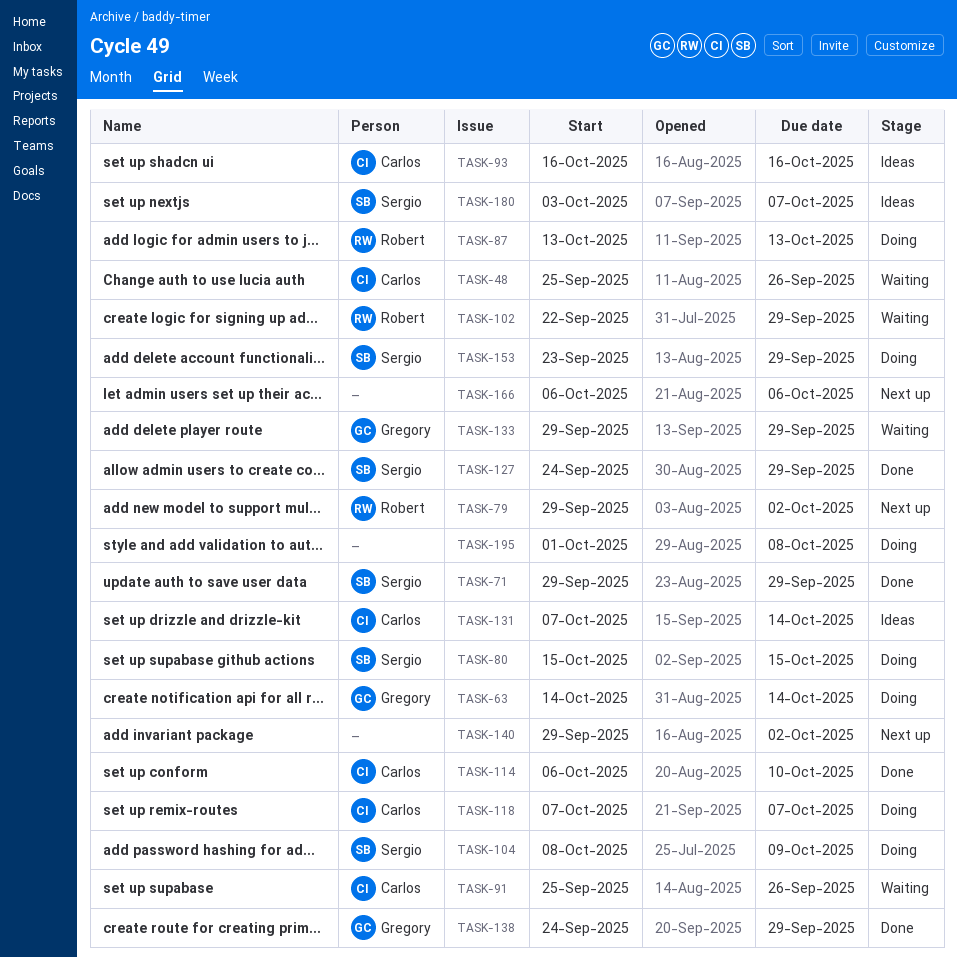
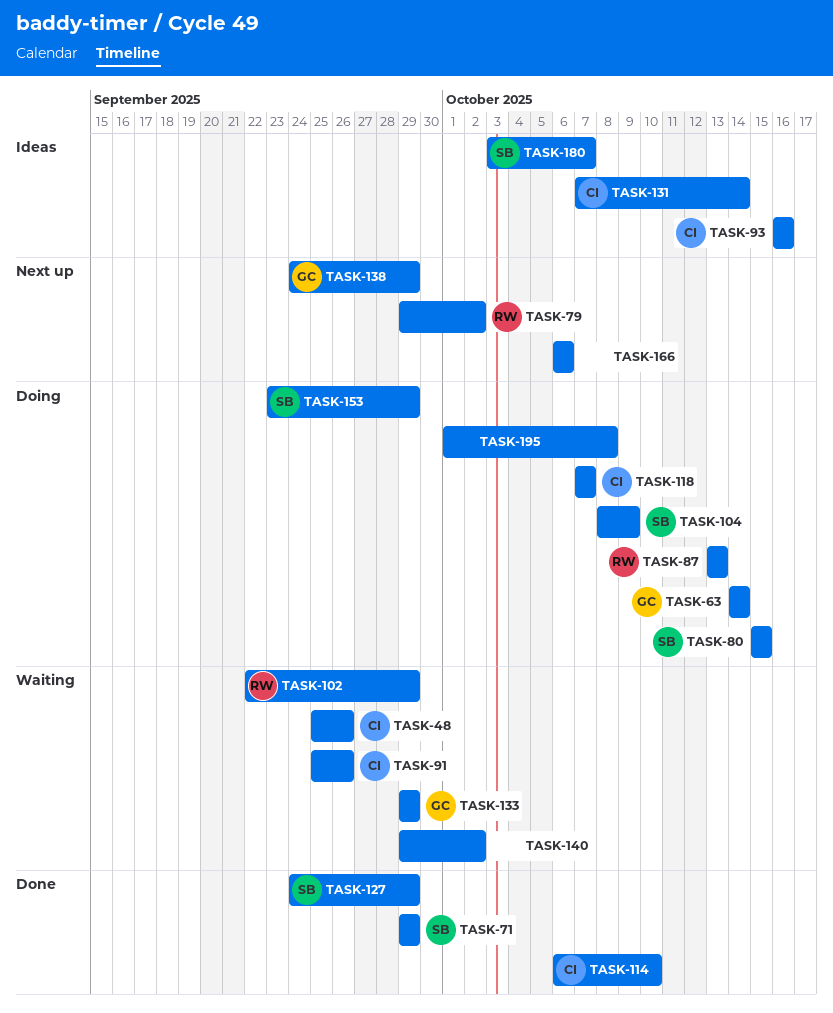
TASK-138, status: Done -> Next up
TASK-140, status: Next up -> Waiting

